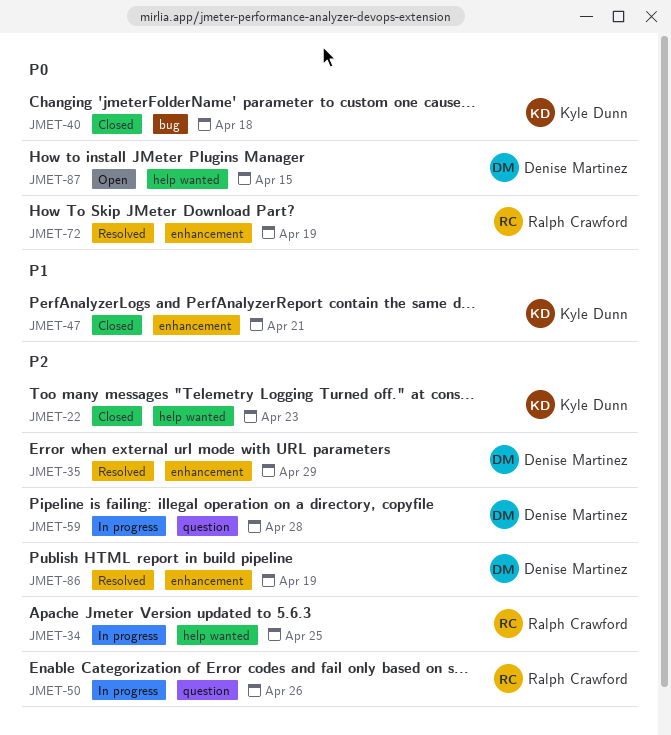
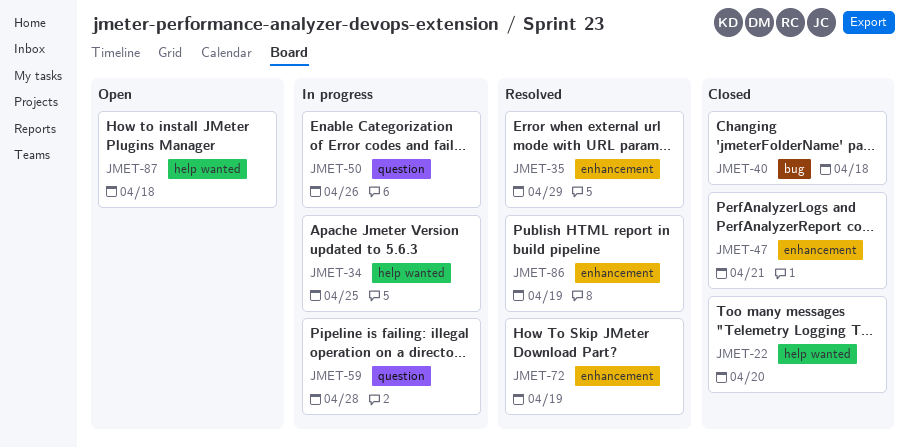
JMET-22, due: Apr 23 -> Apr 20
JMET-87, due: Apr 15 -> Apr 18

